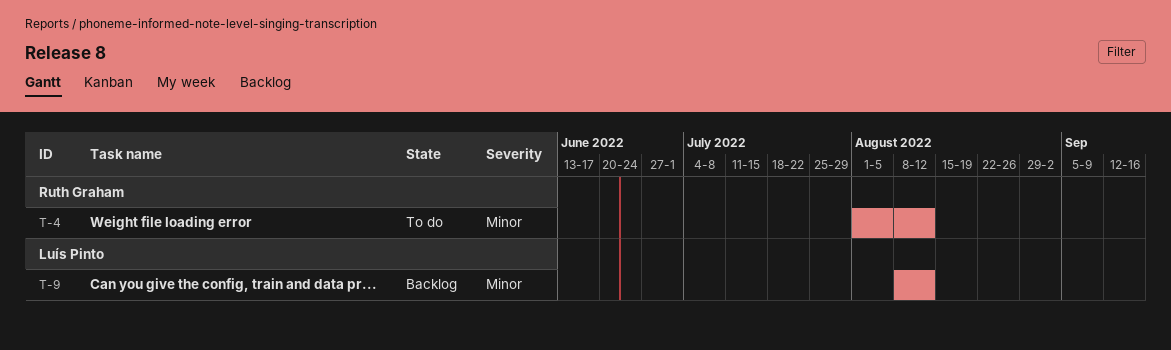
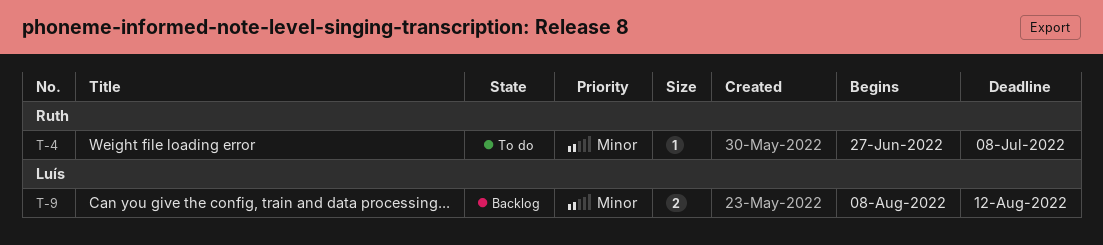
T-4, start: Aug 1 -> Jun 27
T-4, due: Aug 12 -> Jul 8

